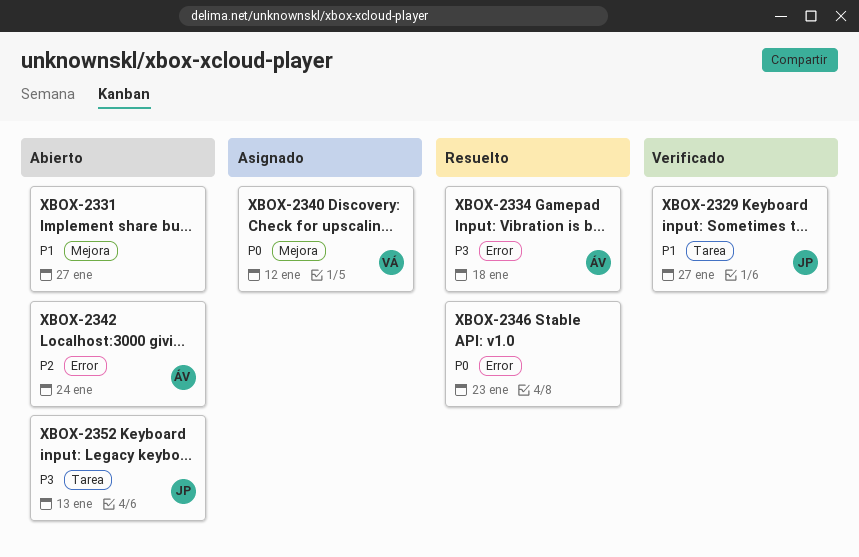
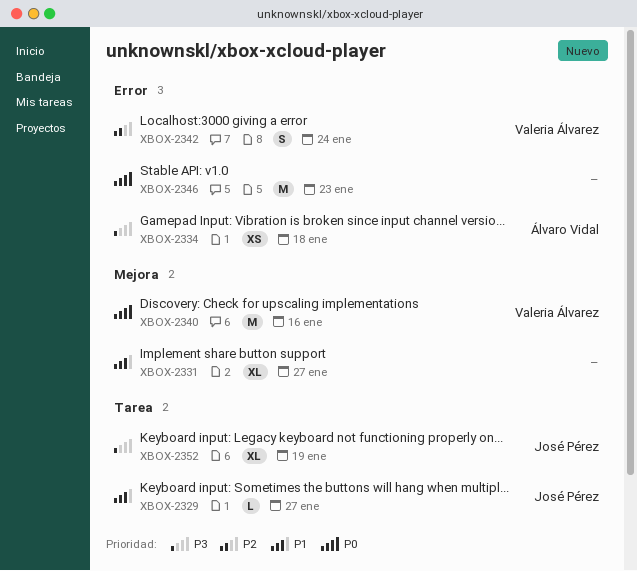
XBOX-2340, due: Jan 12 -> Jan 16
XBOX-2342, owner: Álvaro Vidal -> Valeria Álvarez
XBOX-2352, due: Jan 13 -> Jan 19

